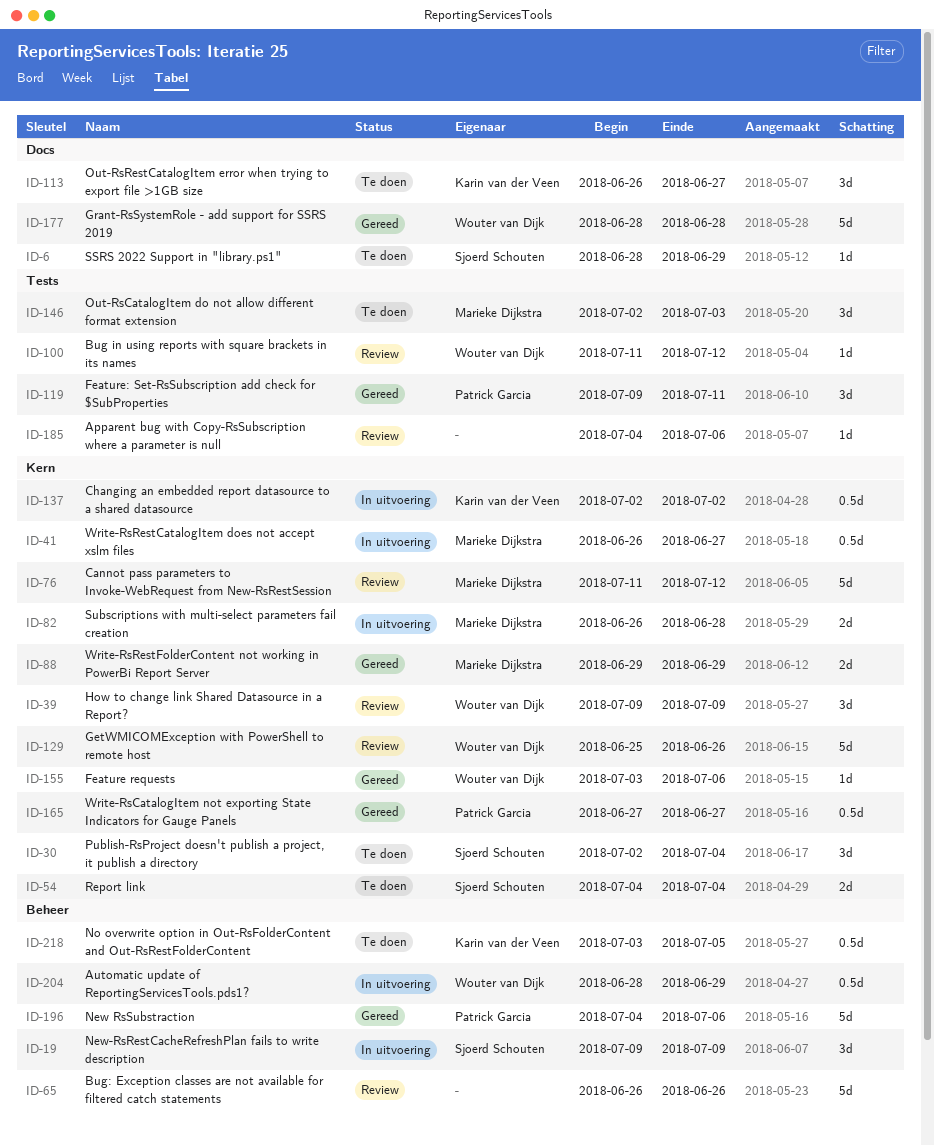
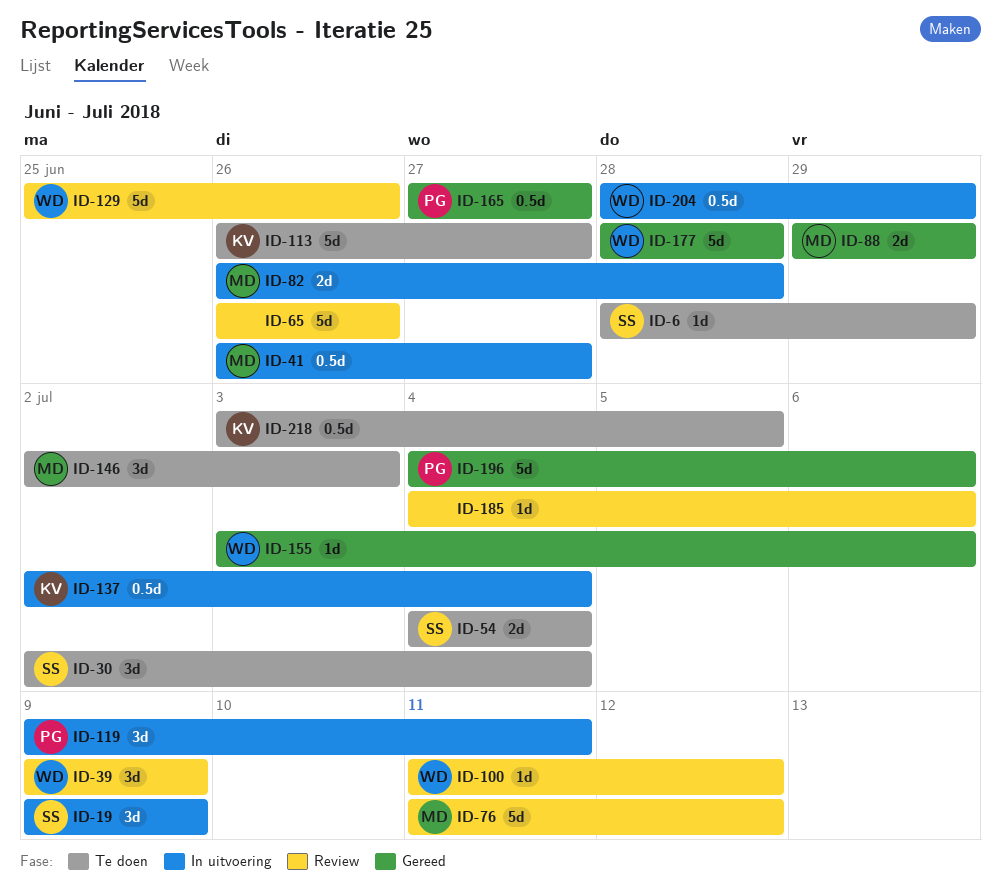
ID-113, estimate: 3d -> 5d
ID-119, status: Gereed -> In uitvoering
ID-137, due: Jul 2 -> Jul 4

